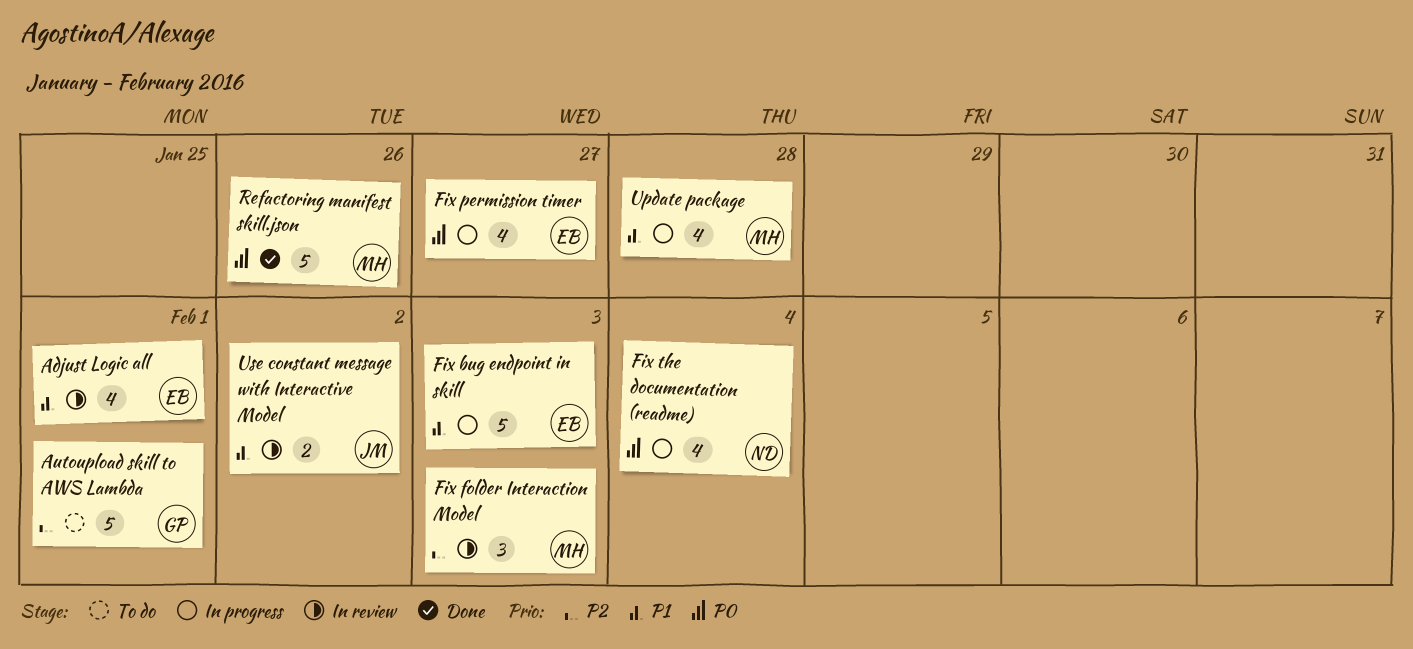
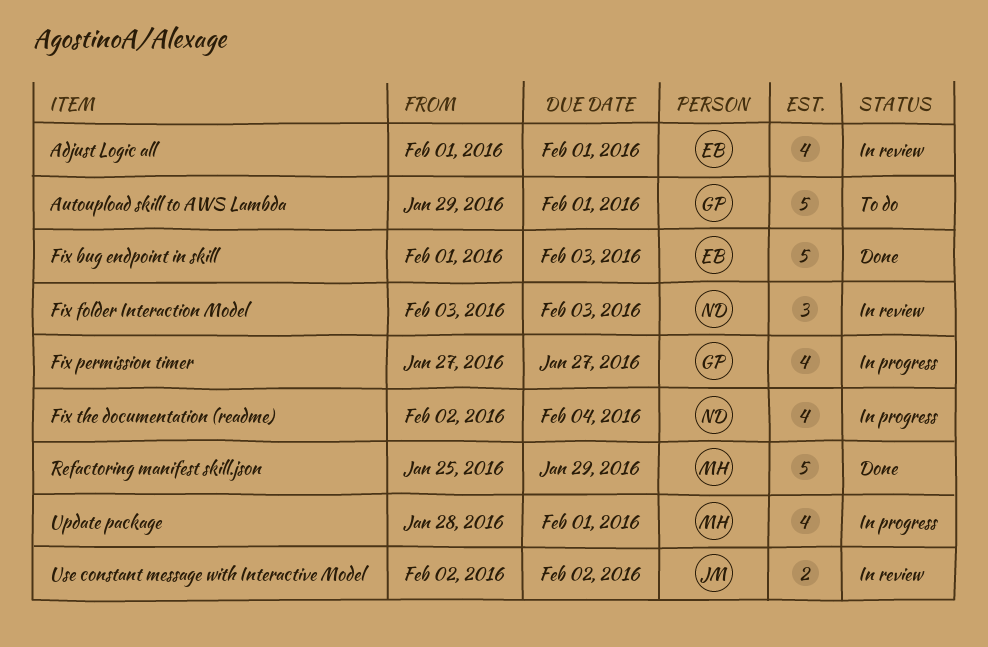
Fix bug endpoint in skill, status: In progress -> Done
Fix folder Interaction Model, owner: MH -> ND
Fix permission timer, owner: EB -> GP
Refactoring manifest skill.json, due: Jan 26 -> Jan 29
Update package, due: Jan 28 -> Feb 1

